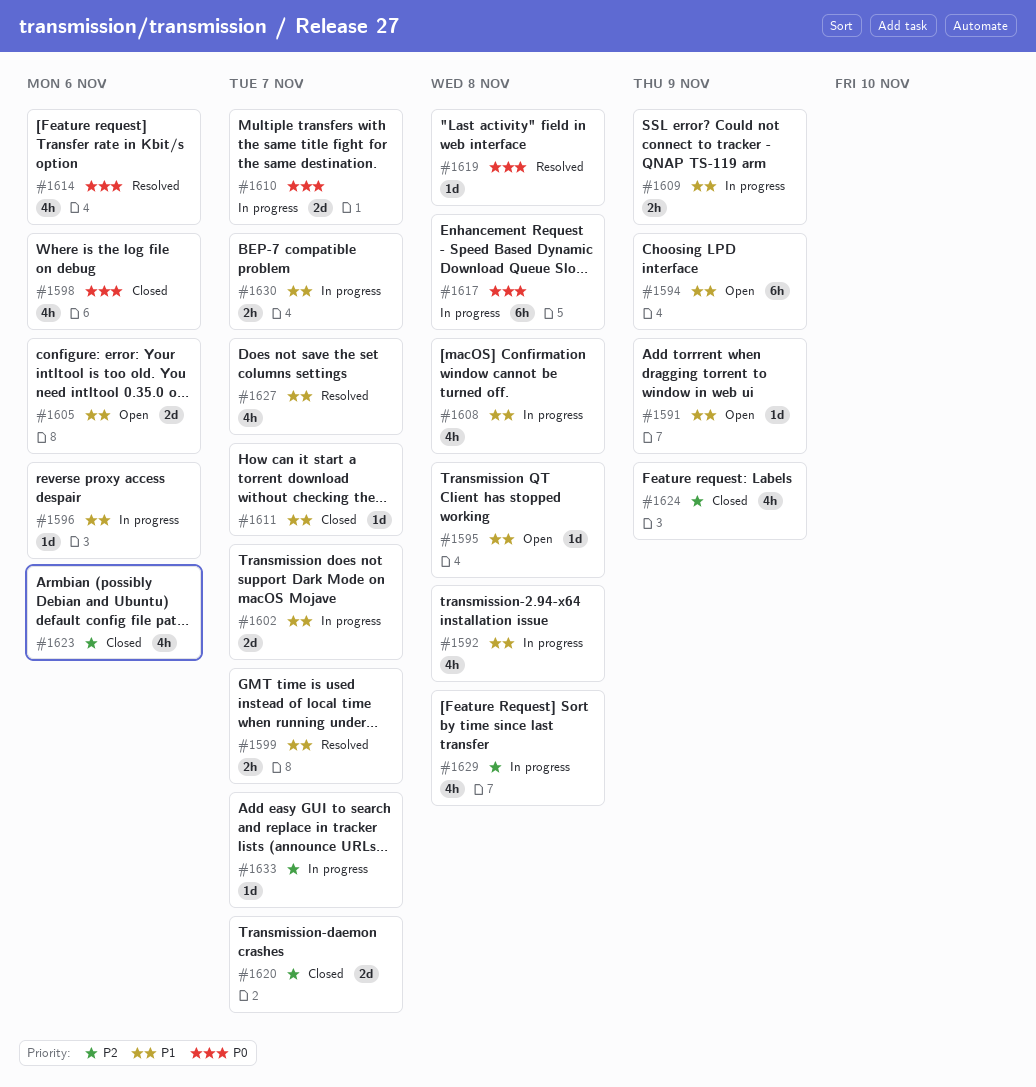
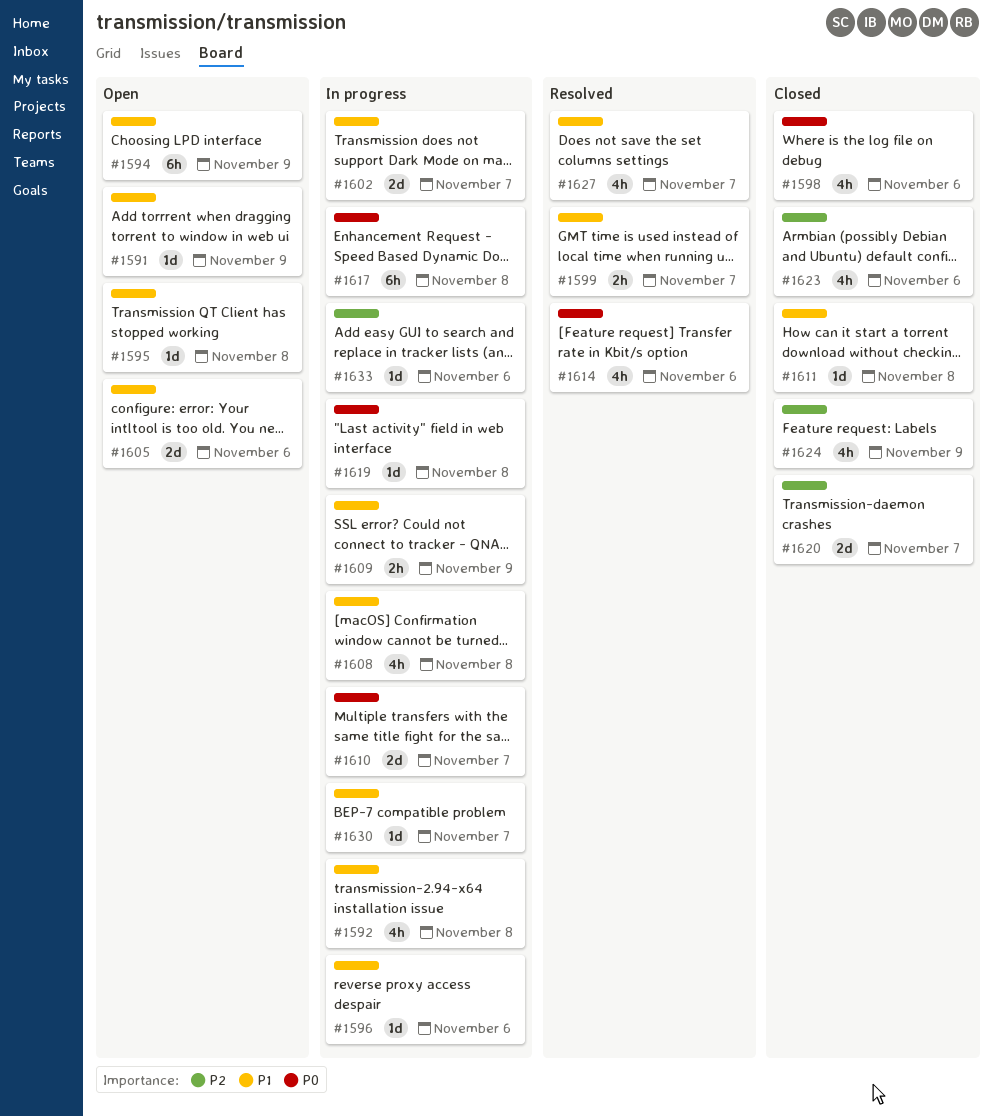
#1611, due: Nov 7 -> Nov 8
#1619, status: Resolved -> In progress
#1629: present -> none
#1630, estimate: 2h -> 1d
#1633, due: Nov 7 -> Nov 6

